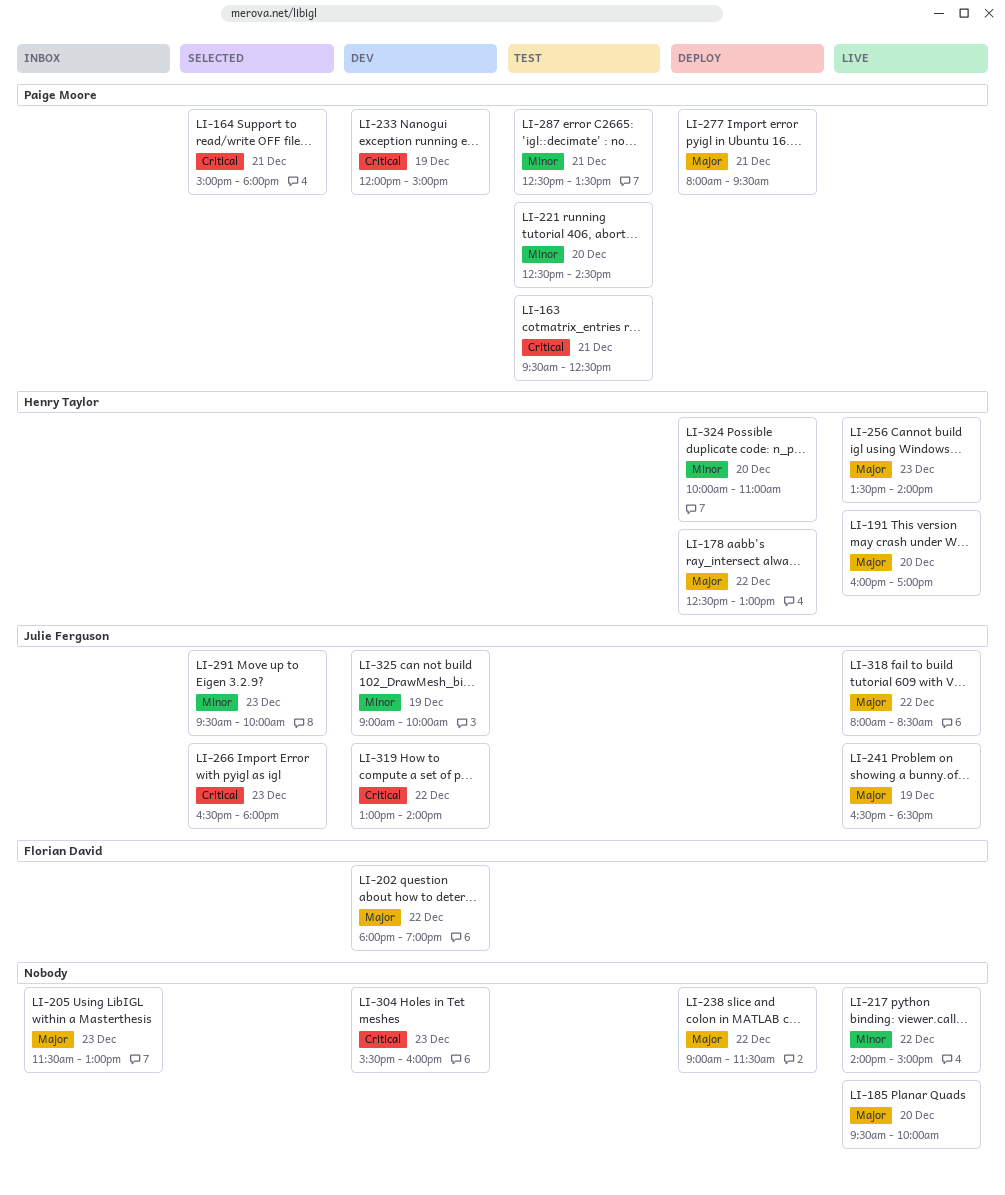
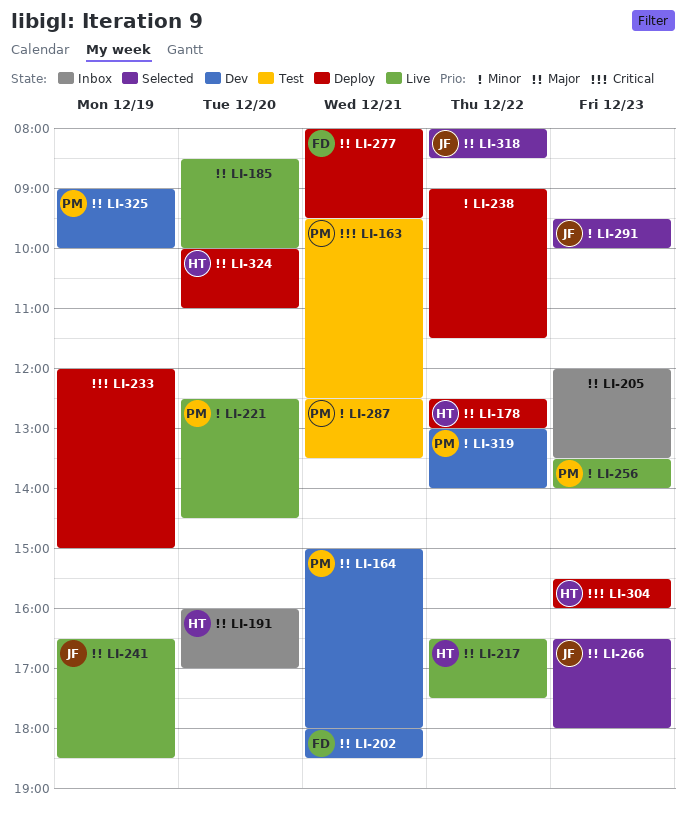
LI-164, status: Selected -> Dev
LI-164, priority: Critical -> Major
LI-185, begins: 09:30 -> 08:30
LI-191, status: Live -> Inbox
LI-202, day: Dec 22 -> Dec 21
LI-202, ends: 19:00 -> 18:30
LI-205, begins: 11:30 -> 12:00
LI-205, ends: 13:00 -> 13:30
LI-217, owner: none -> Henry Taylor
LI-217, priority: Minor -> Major
LI-217, begins: 14:00 -> 16:30
LI-217, ends: 15:00 -> 17:30
LI-221, status: Test -> Live
LI-233, status: Dev -> Deploy
LI-233, owner: Paige Moore -> none
LI-238, priority: Major -> Minor
LI-256, owner: Henry Taylor -> Paige Moore
LI-256, priority: Major -> Minor
LI-266, priority: Critical -> Major
LI-277, owner: Paige Moore -> Florian David
LI-304, status: Dev -> Deploy
LI-304, owner: none -> Henry Taylor
LI-318, status: Live -> Selected
LI-319, owner: Julie Ferguson -> Paige Moore
LI-319, priority: Critical -> Minor
LI-324, priority: Minor -> Major
LI-325, owner: Julie Ferguson -> Paige Moore
LI-325, priority: Minor -> Major

